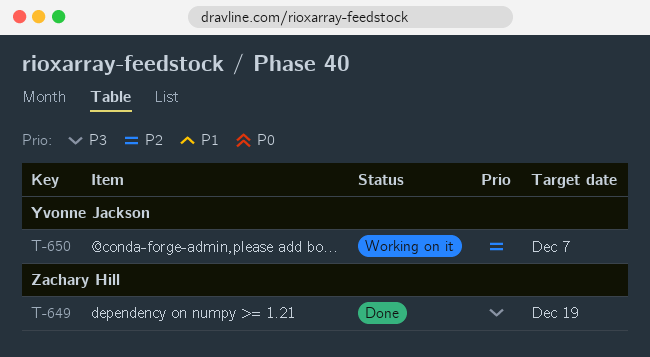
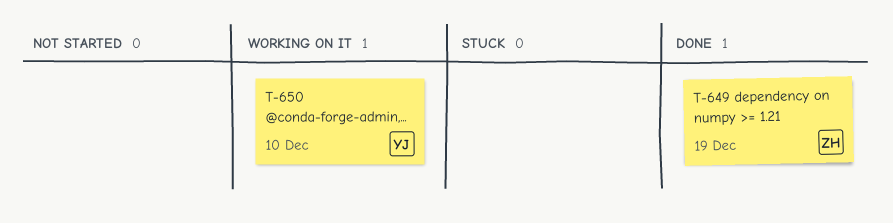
T-650, due: Dec 7 -> Dec 10

